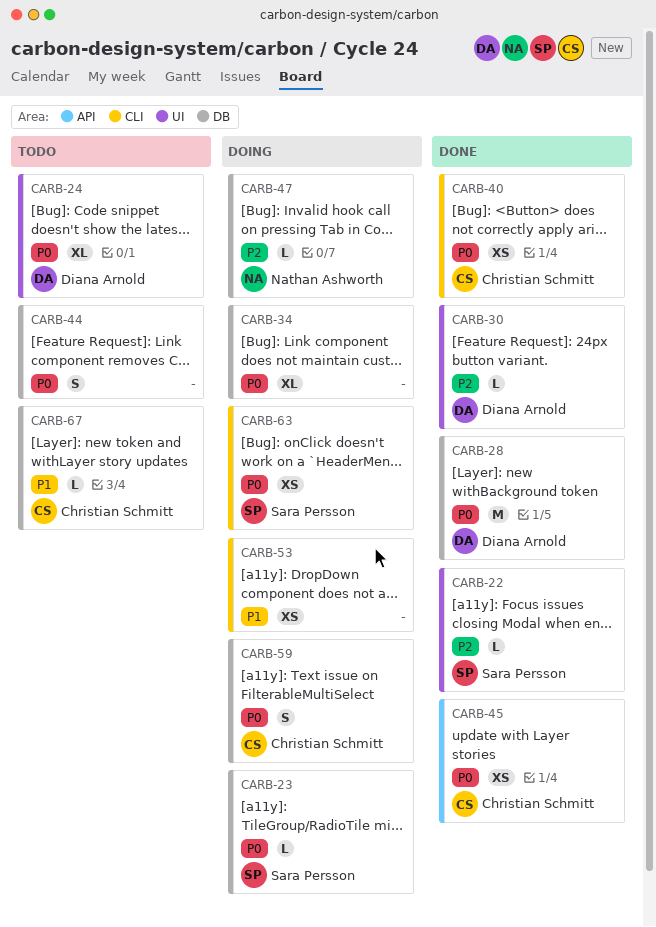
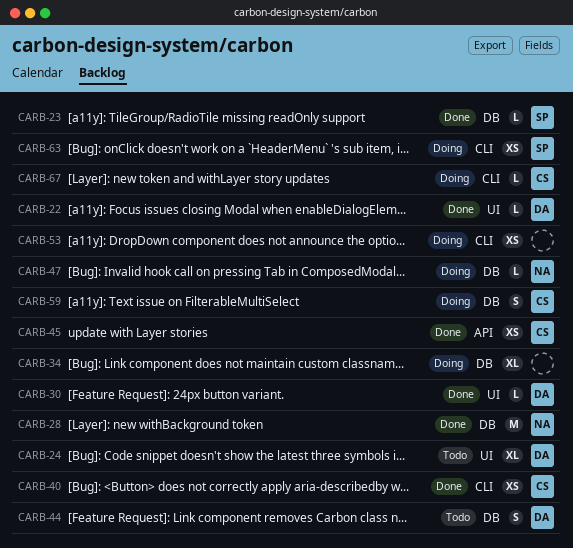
CARB-22, owner: Sara Persson -> Diana Arnold
CARB-23, status: Doing -> Done
CARB-28, owner: Diana Arnold -> Nathan Ashworth
CARB-44, owner: none -> Diana Arnold
CARB-67, status: Todo -> Doing
CARB-67, label: DB -> CLI

